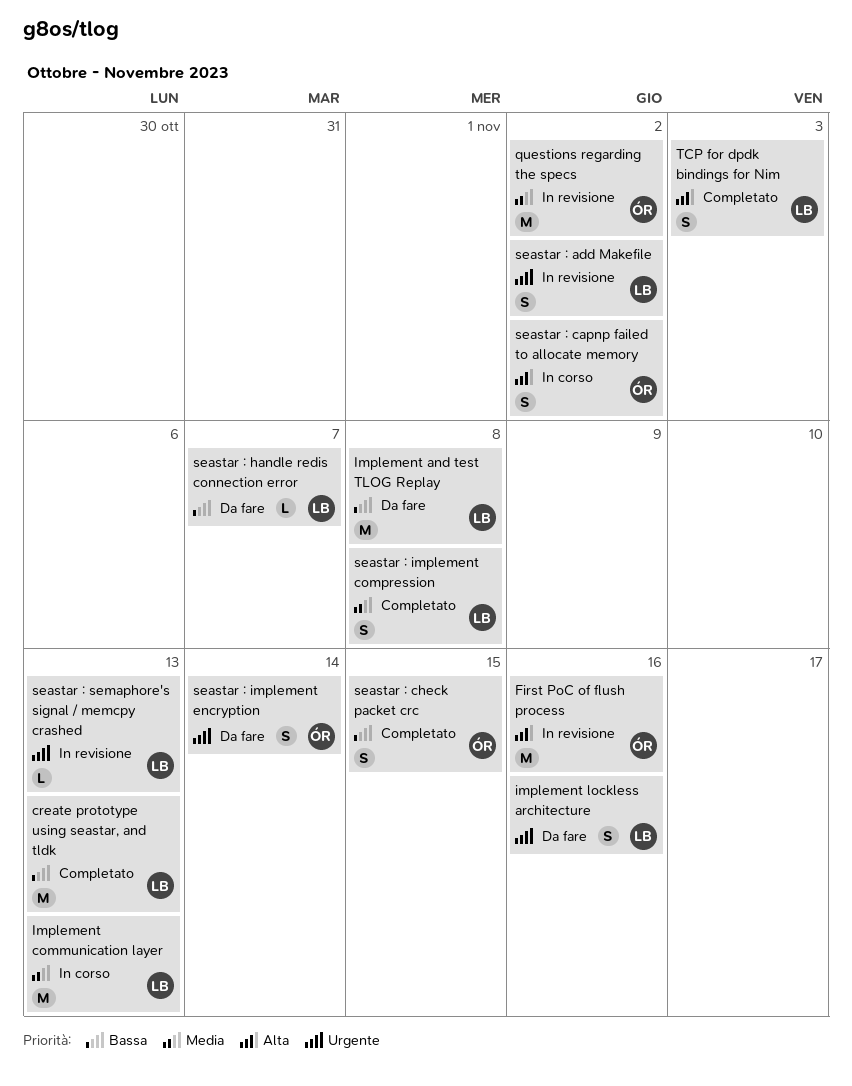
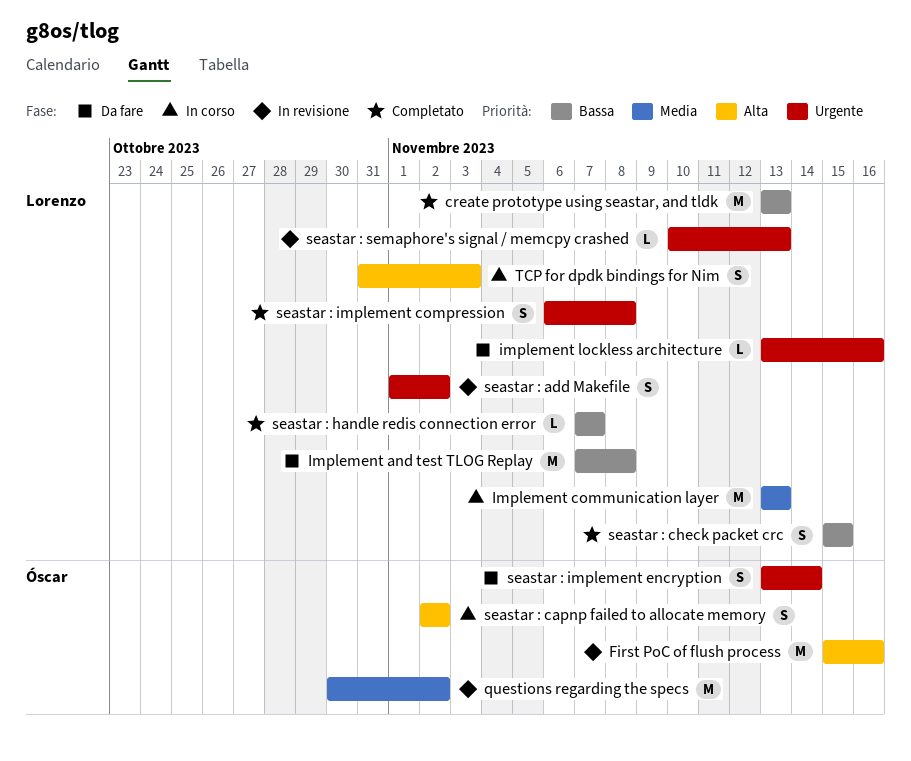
implement lockless architecture, estimate: S -> L
seastar : check packet crc, owner: Óscar -> Lorenzo
seastar : handle redis connection error, status: Da fare -> Completato
seastar : implement compression, priority: Media -> Urgente
TCP for dpdk bindings for Nim, status: Completato -> In corso

